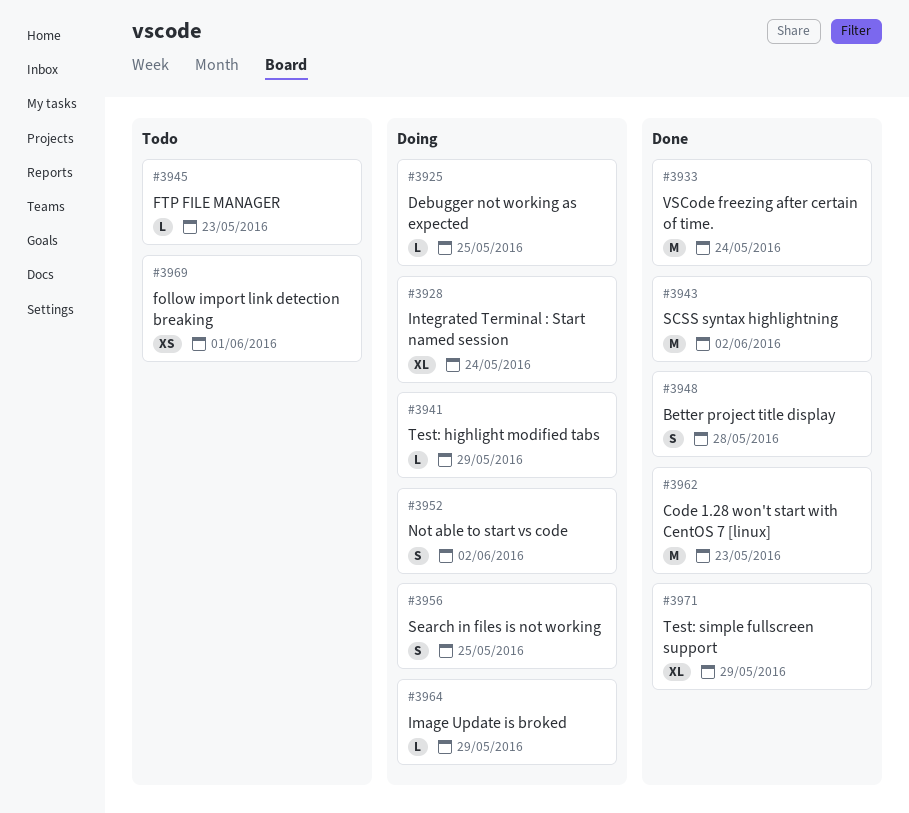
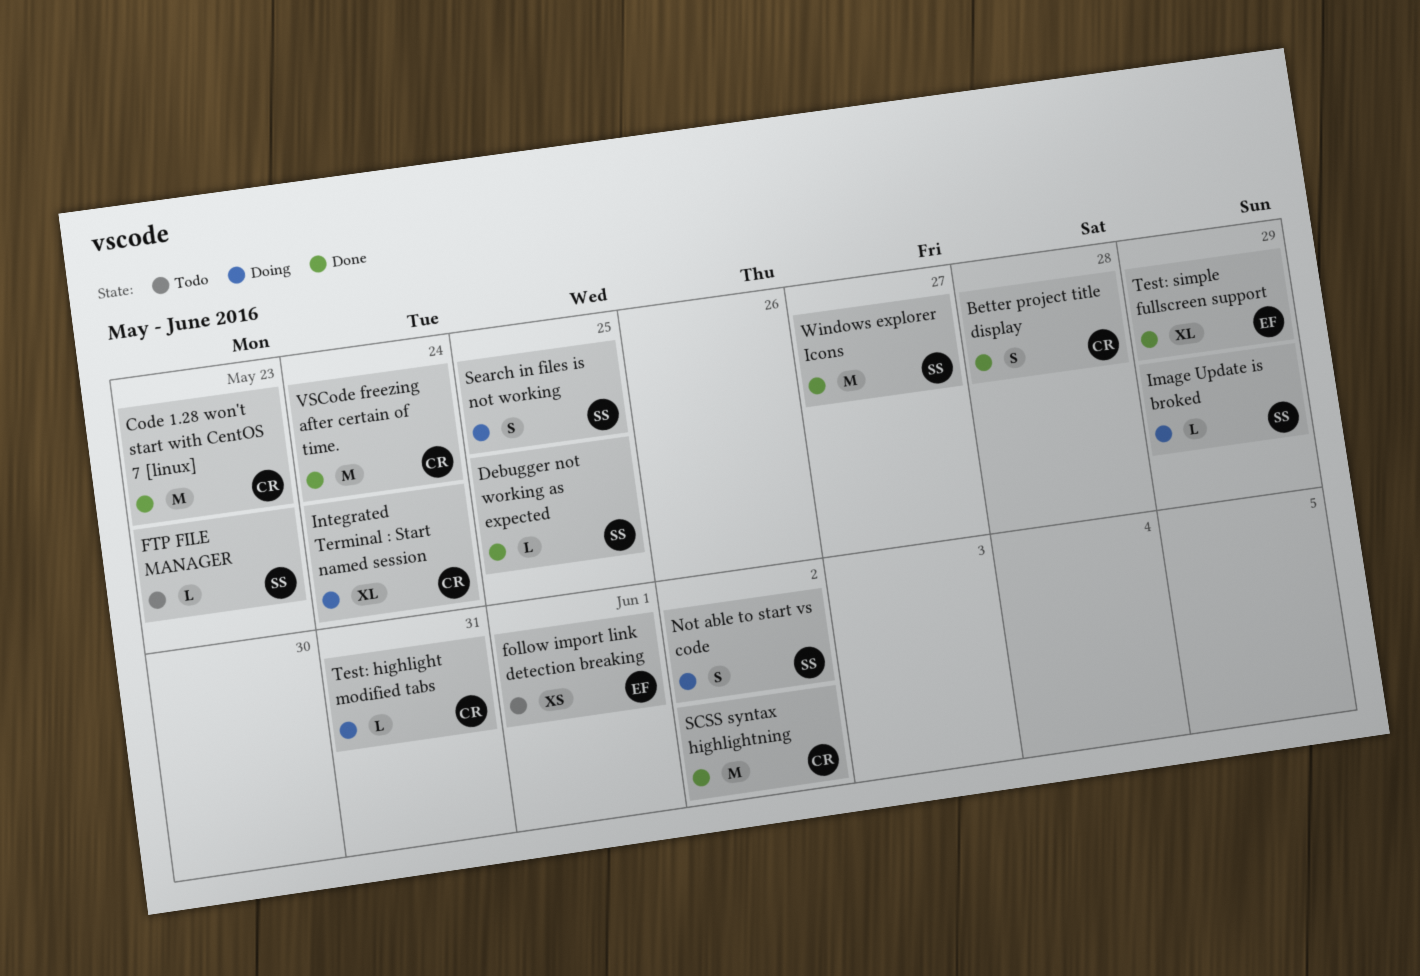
Debugger not working as expected, status: Doing -> Done
Test: highlight modified tabs, due: May 29 -> May 31
Windows explorer Icons: none -> present

